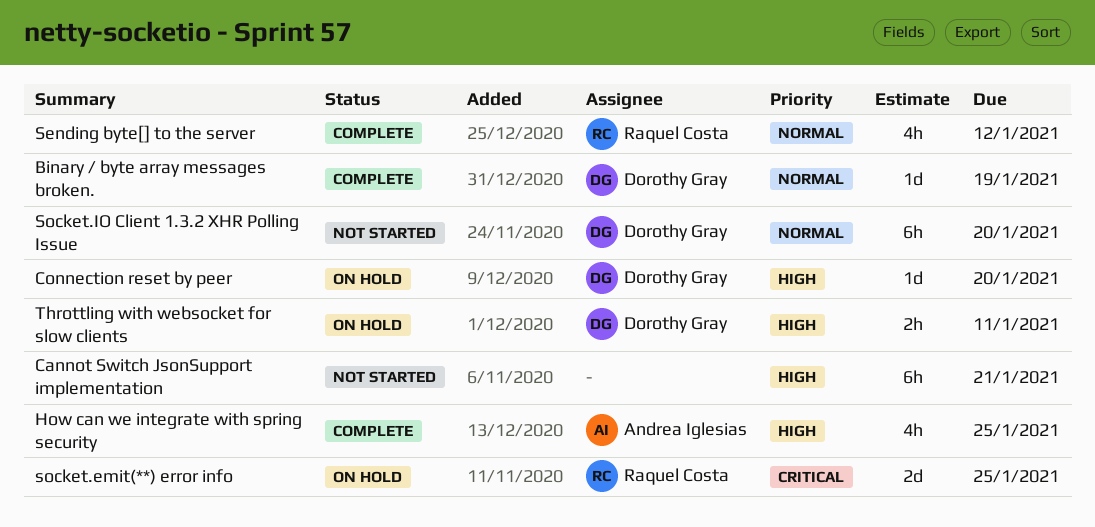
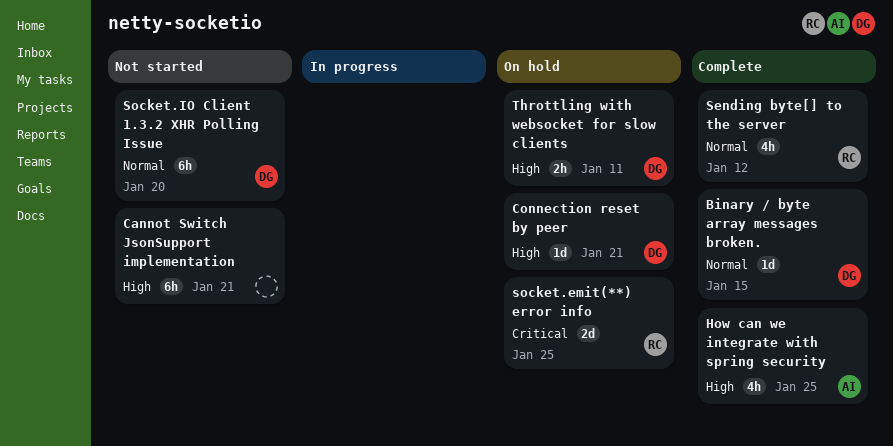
Binary / byte array messages broken., due: Jan 19 -> Jan 15
Connection reset by peer, due: Jan 20 -> Jan 21

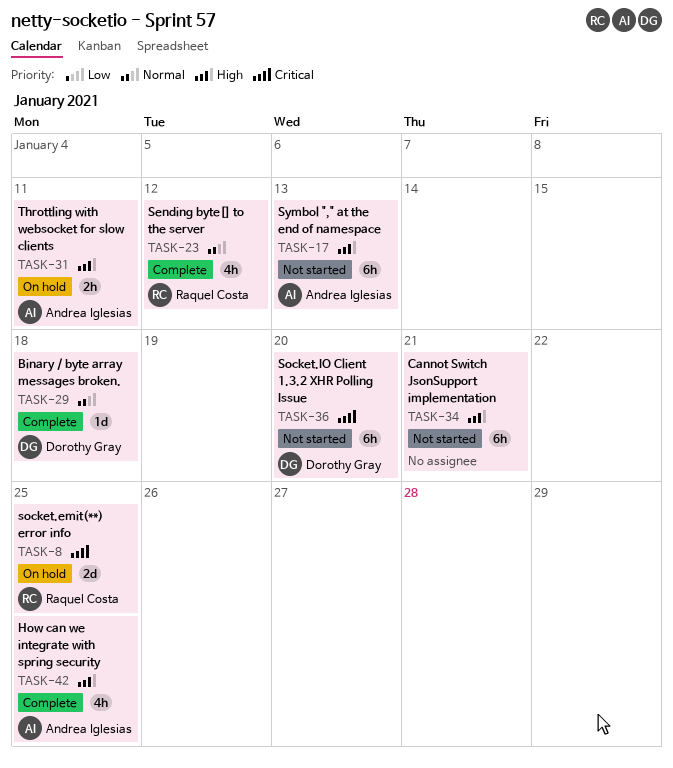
Binary / byte array messages broken., due: Jan 15 -> Jan 18
Connection reset by peer: present -> none
Socket.IO Client 1.3.2 XHR Polling Issue, priority: Normal -> Critical
Symbol "," at the end of namespace: none -> present
Throttling with websocket for slow clients, owner: Dorothy Gray -> Andrea Iglesias

